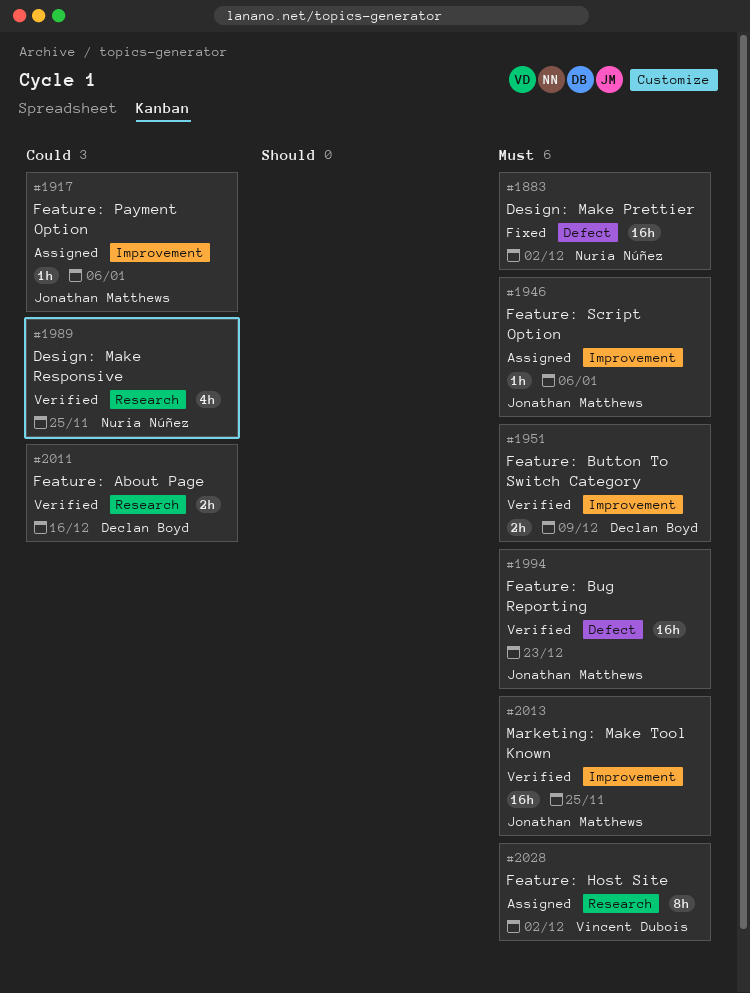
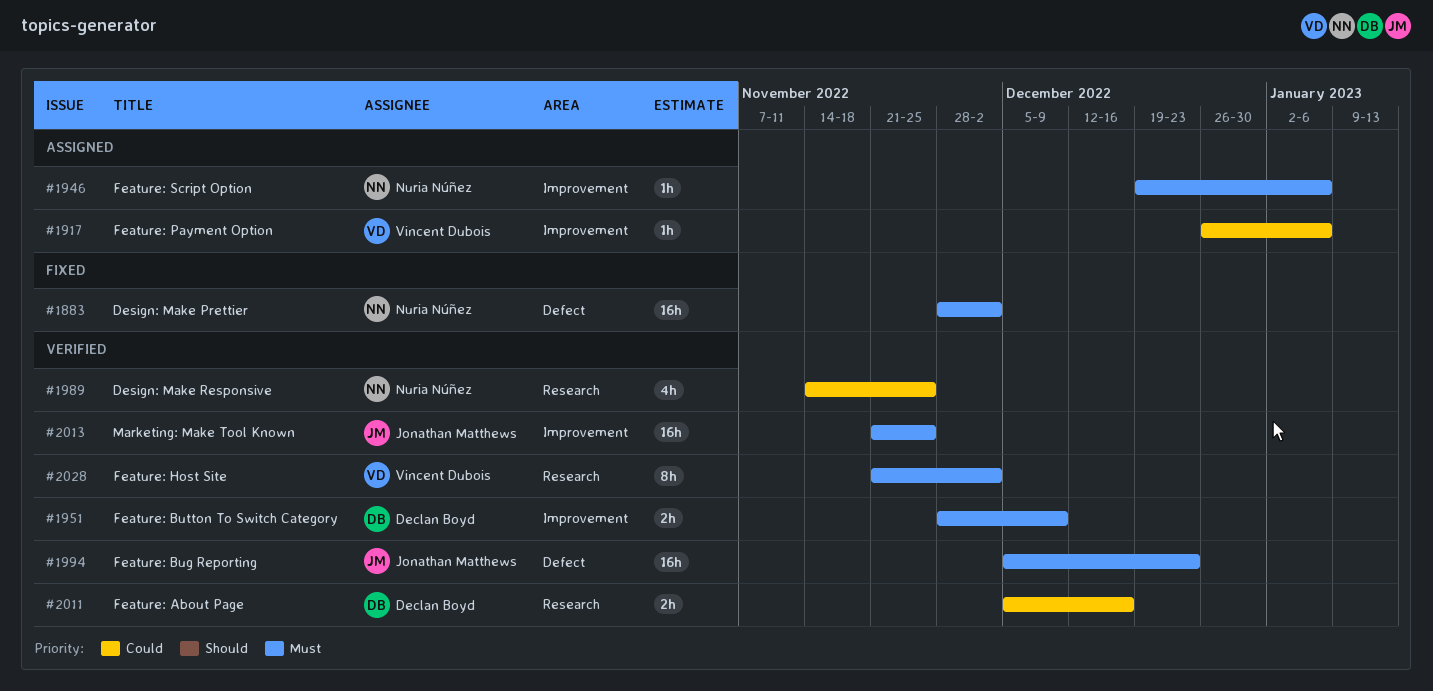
#1917, owner: Jonathan Matthews -> Vincent Dubois
#1946, owner: Jonathan Matthews -> Nuria Núñez
#2028, status: Assigned -> Verified

